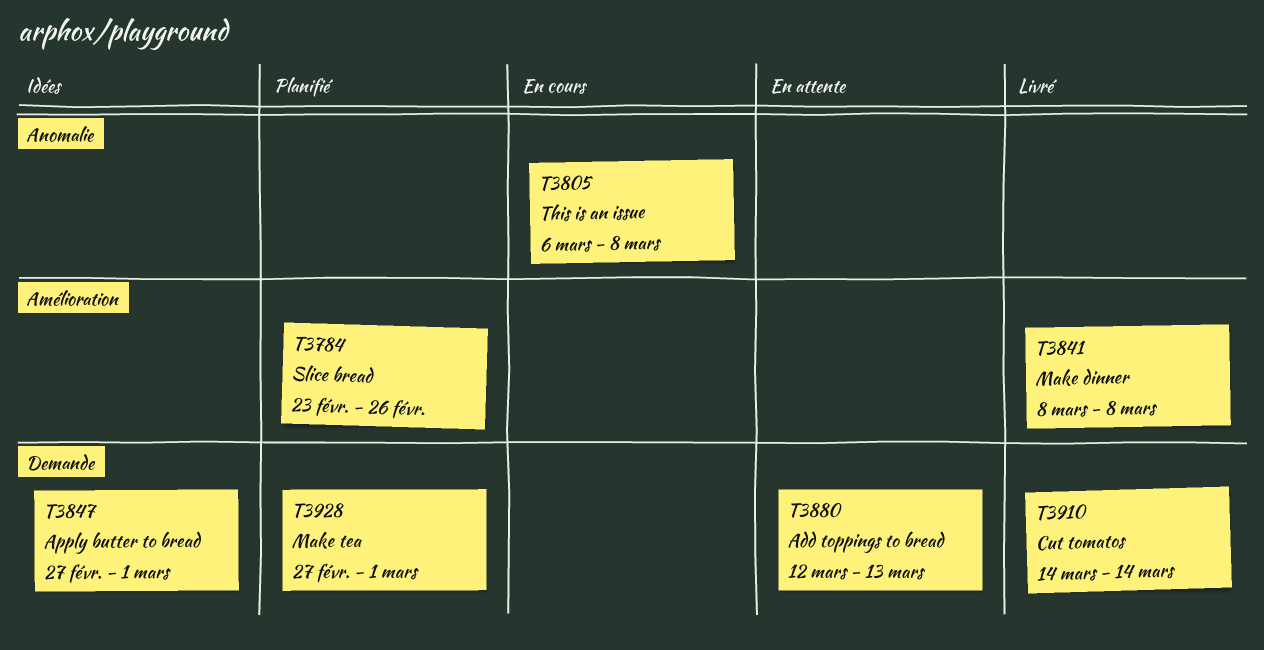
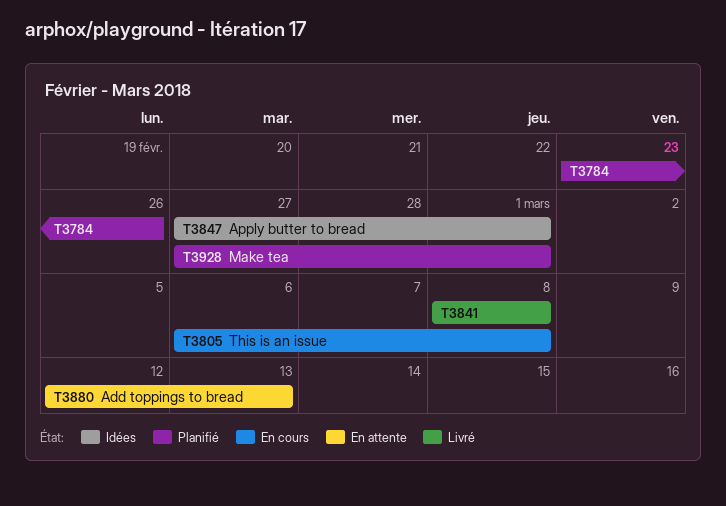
T3910: present -> none

